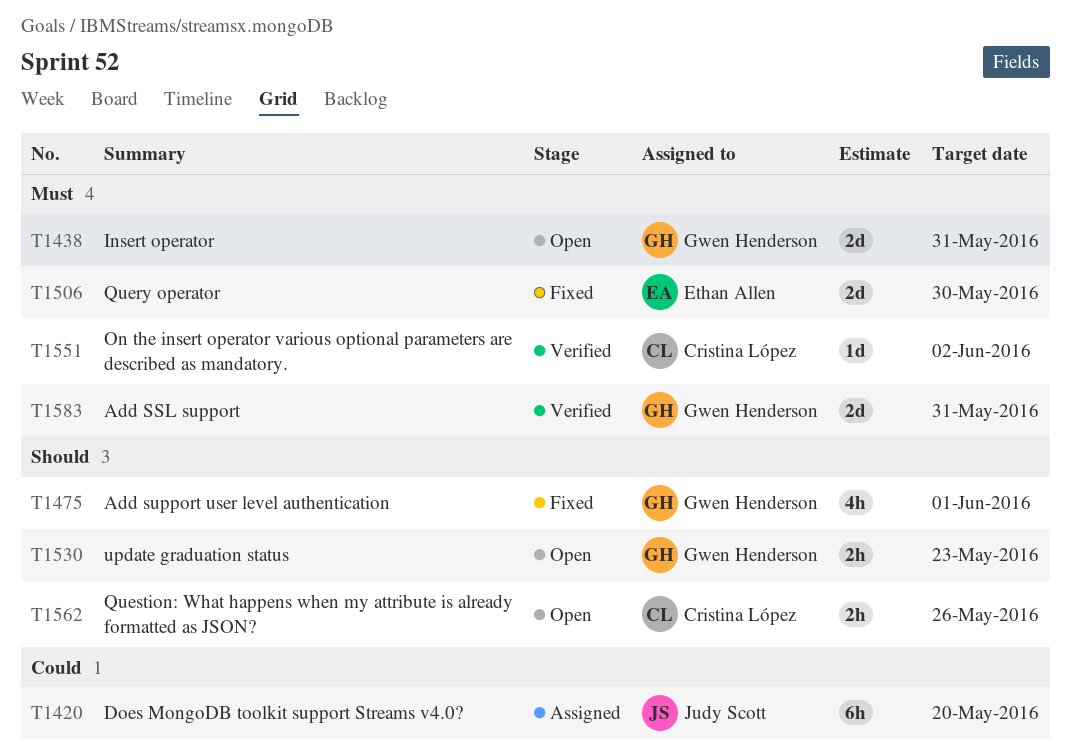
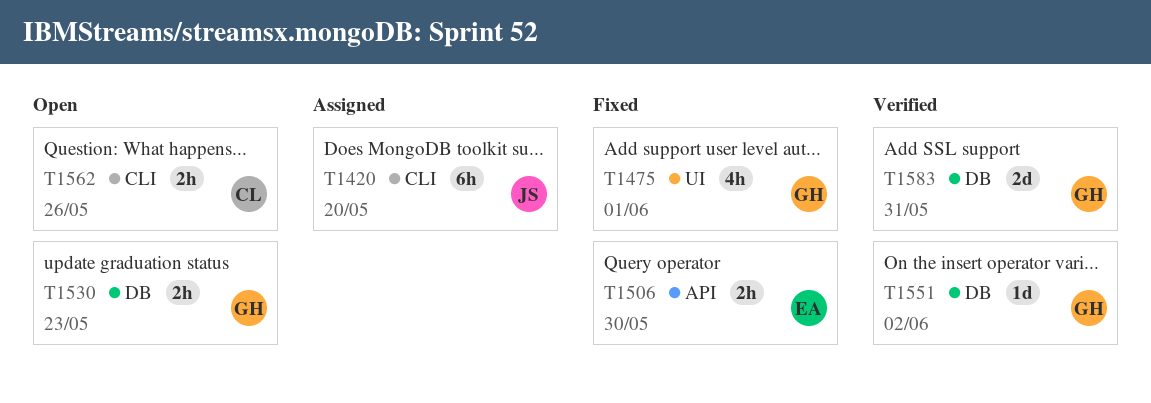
T1438: present -> none
T1506, estimate: 2d -> 2h
T1551, owner: Cristina López -> Gwen Henderson

